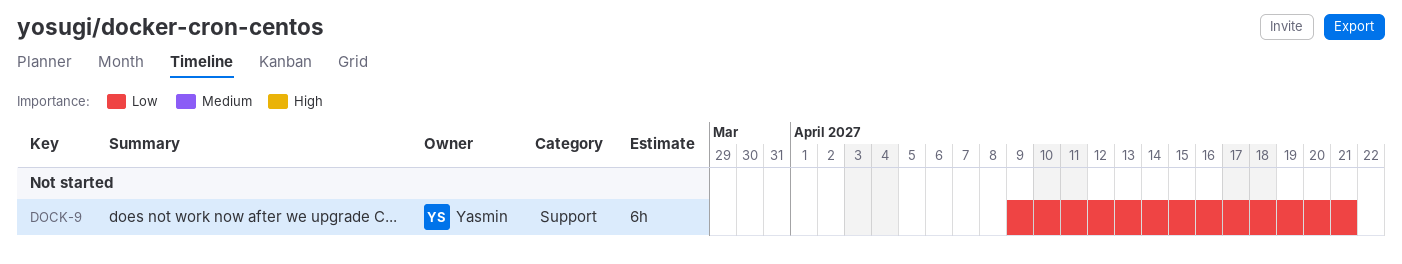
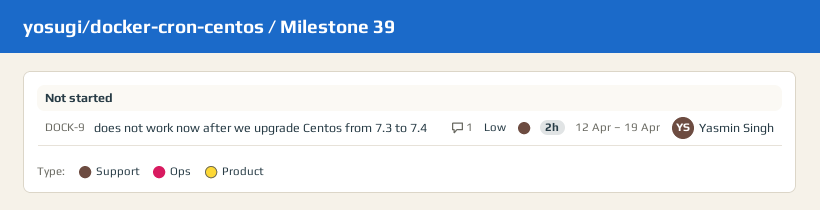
DOCK-9, estimate: 6h -> 2h
DOCK-9, start: Apr 9 -> Apr 12
DOCK-9, due: Apr 21 -> Apr 19

